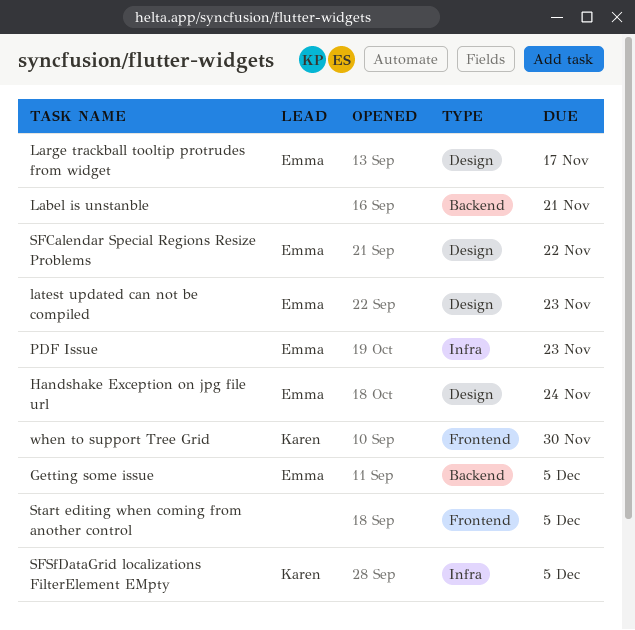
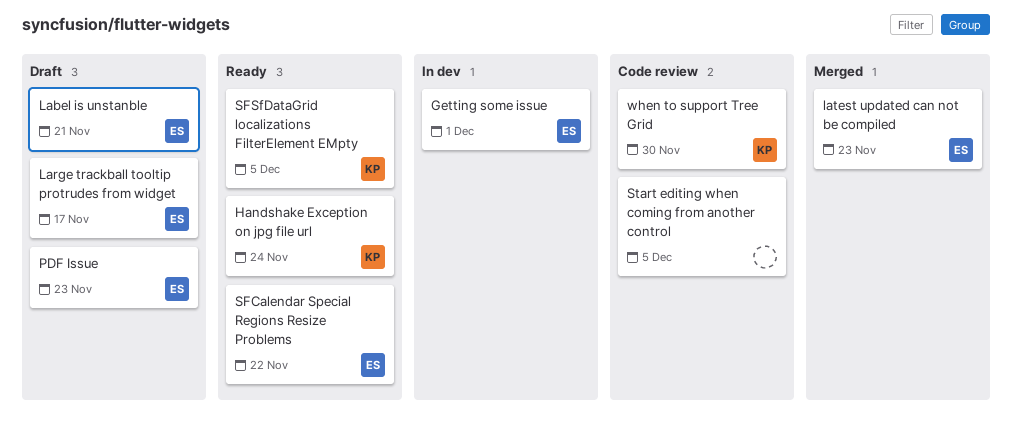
Getting some issue, due: Dec 5 -> Dec 1
Handshake Exception on jpg file url, owner: Emma -> Karen
Label is unstanble, owner: none -> Emma

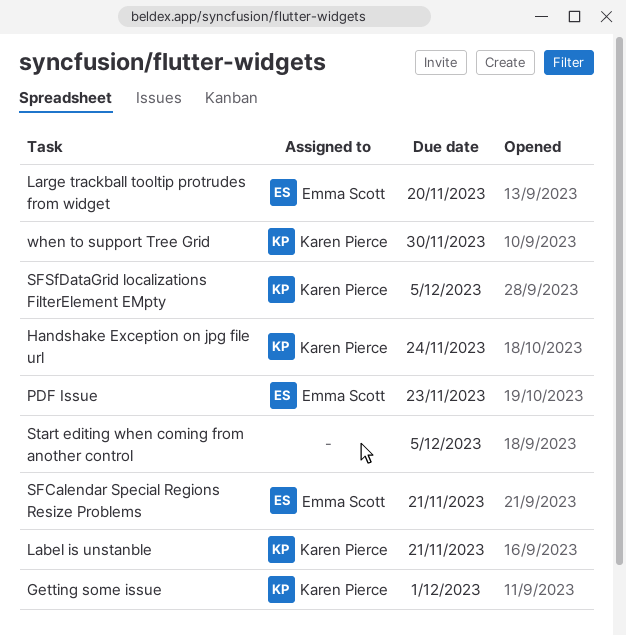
Getting some issue, owner: Emma Scott -> Karen Pierce
Label is unstanble, owner: Emma Scott -> Karen Pierce
Large trackball tooltip protrudes from widget, due: Nov 17 -> Nov 20
latest updated can not be compiled: present -> none
SFCalendar Special Regions Resize Problems, due: Nov 22 -> Nov 21

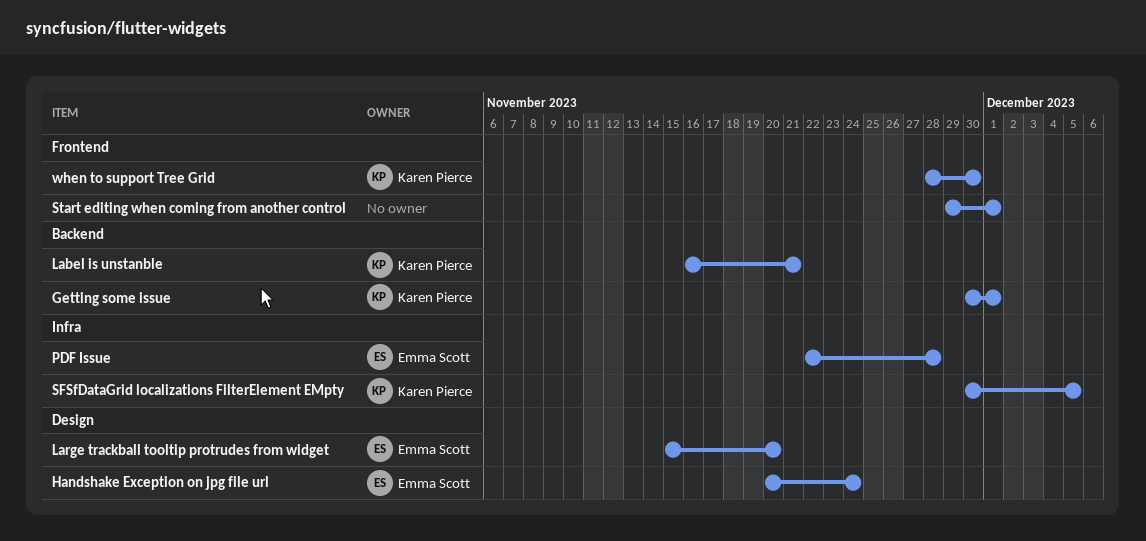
Handshake Exception on jpg file url, owner: Karen Pierce -> Emma Scott
PDF Issue, due: Nov 23 -> Nov 28
SFCalendar Special Regions Resize Problems: present -> none
Start editing when coming from another control, due: Dec 5 -> Dec 1

